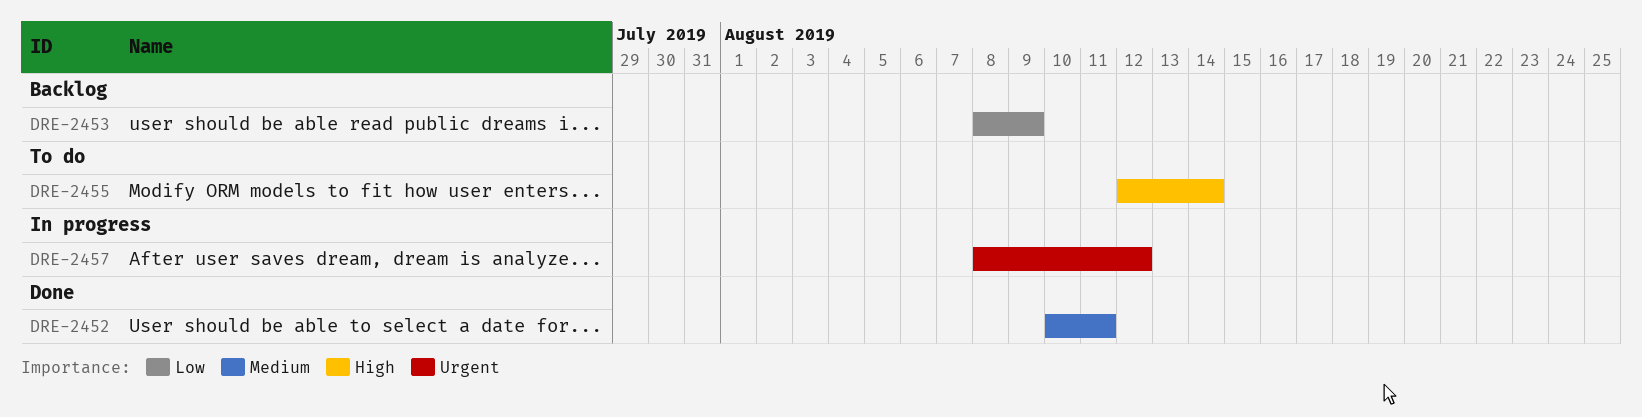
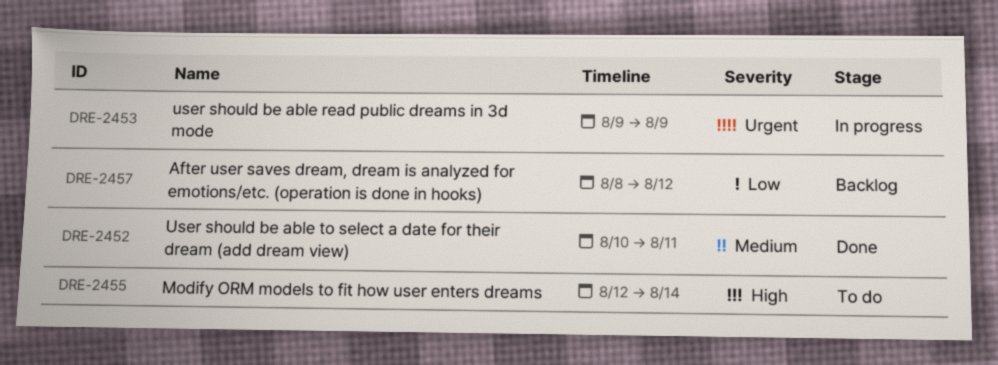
DRE-2453, status: Backlog -> In progress
DRE-2453, priority: Low -> Urgent
DRE-2453, start: Aug 8 -> Aug 9
DRE-2457, status: In progress -> Backlog
DRE-2457, priority: Urgent -> Low

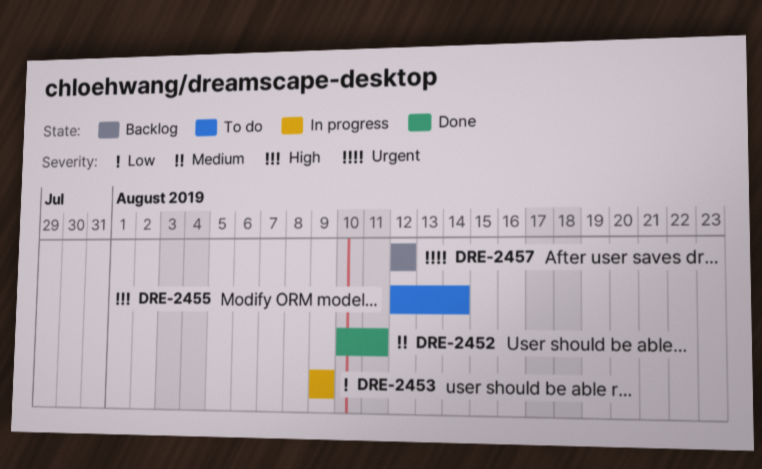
DRE-2453, priority: Urgent -> Low
DRE-2457, priority: Low -> Urgent
DRE-2457, start: Aug 8 -> Aug 12

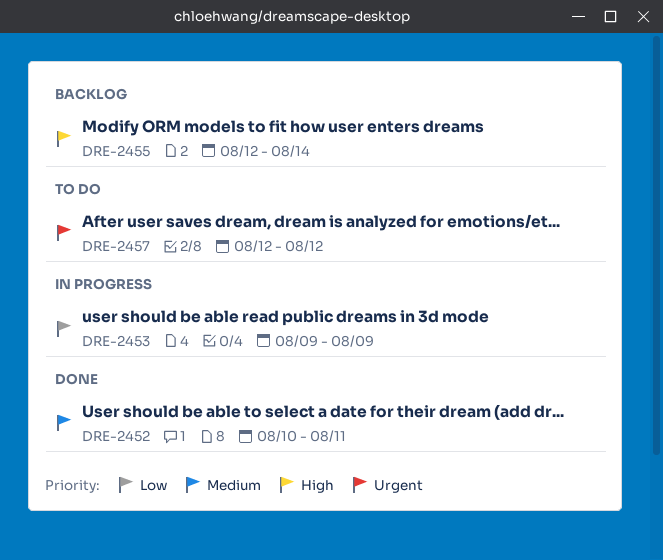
DRE-2455, status: To do -> Backlog
DRE-2457, status: Backlog -> To do

